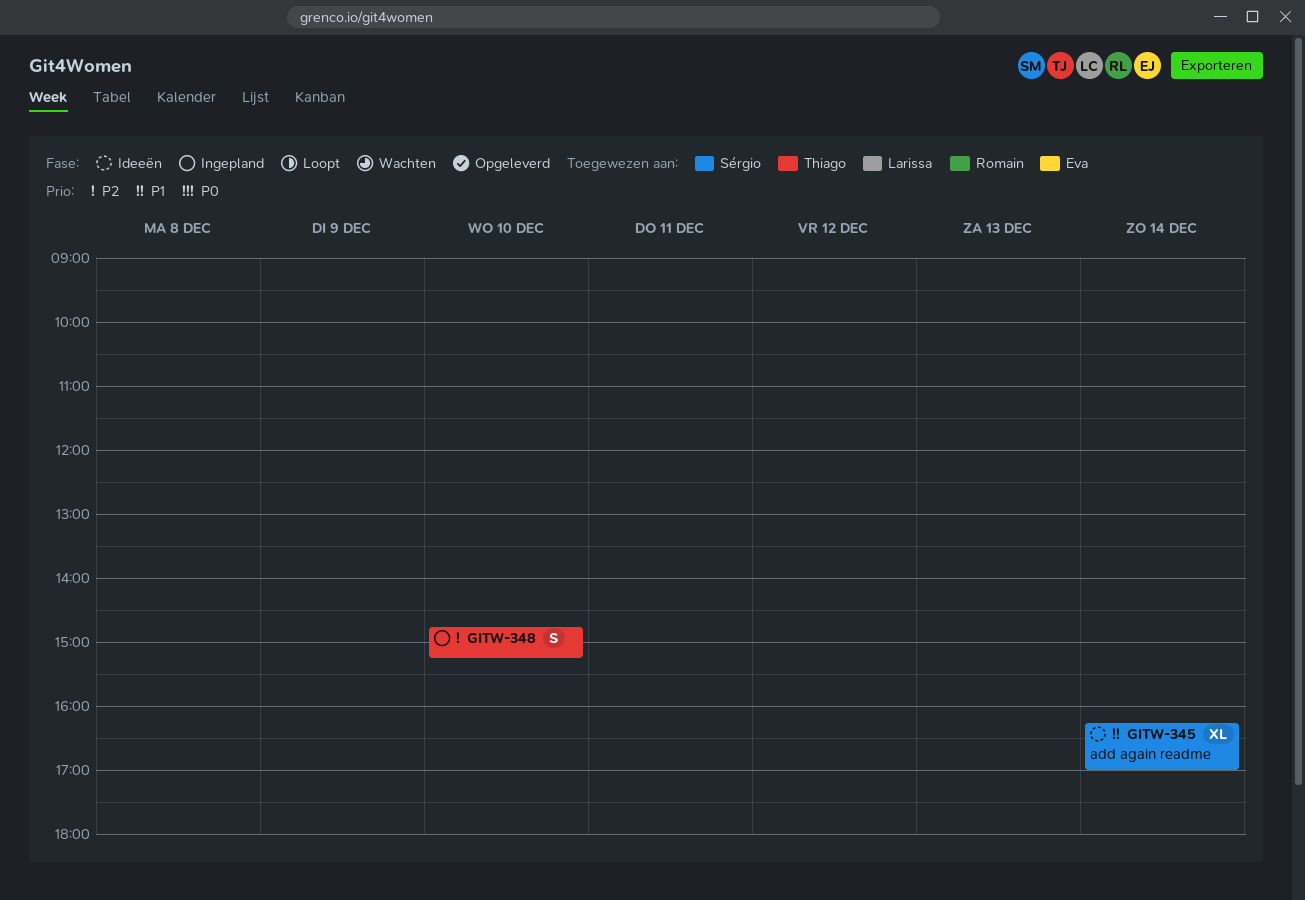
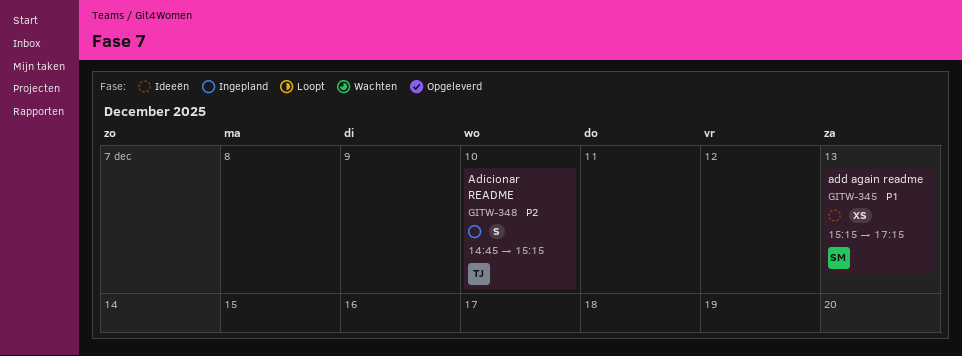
GITW-345, estimate: XL -> XS
GITW-345, day: Dec 14 -> Dec 13
GITW-345, begins: 16:15 -> 15:15
GITW-345, ends: 17:00 -> 17:15

